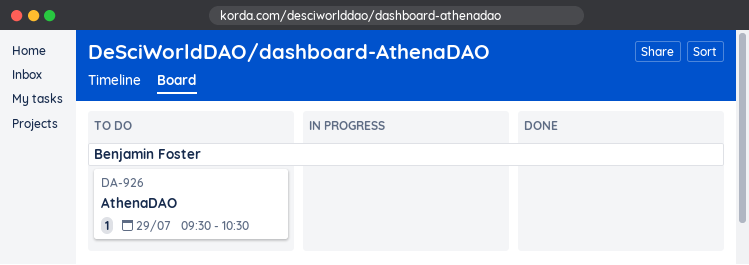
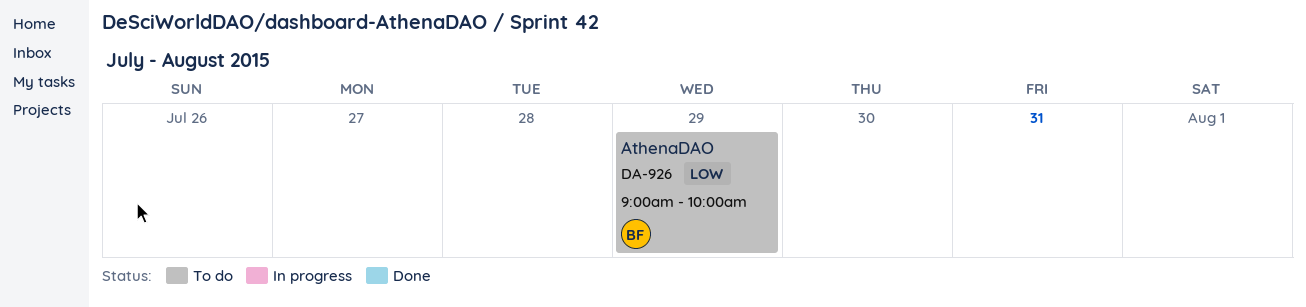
DA-926, begins: 09:30 -> 09:00
DA-926, ends: 10:30 -> 10:00

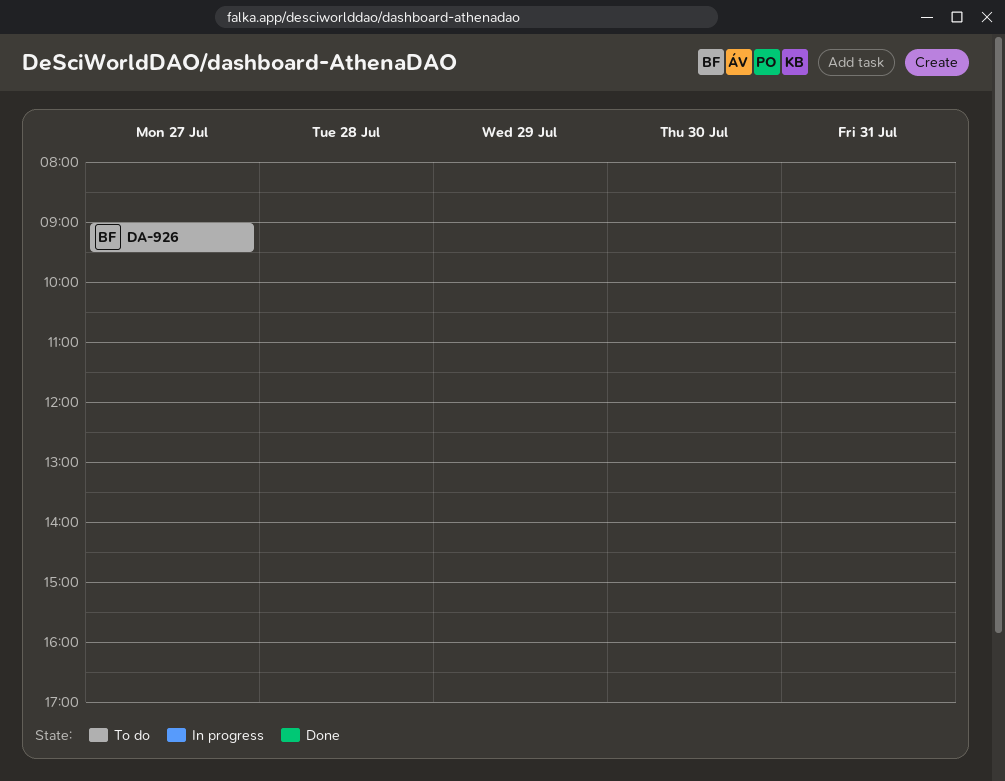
DA-926, day: Jul 29 -> Jul 27
DA-926, ends: 10:00 -> 09:30

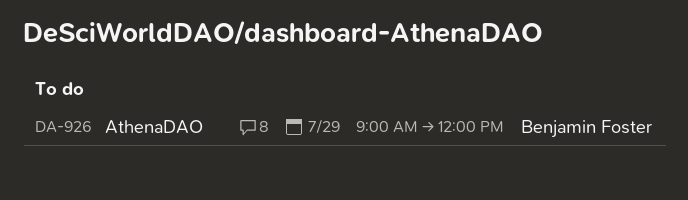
DA-926, day: Jul 27 -> Jul 29
DA-926, ends: 09:30 -> 12:00

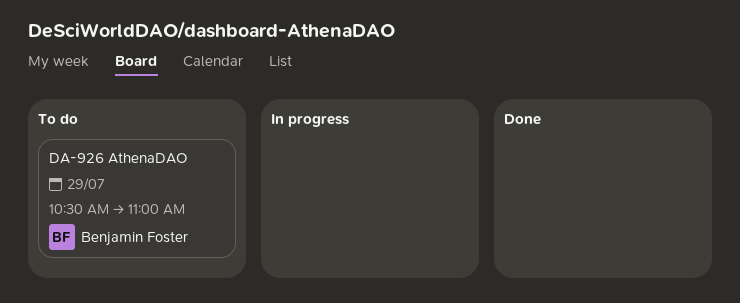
DA-926, begins: 09:00 -> 10:30
DA-926, ends: 12:00 -> 11:00

